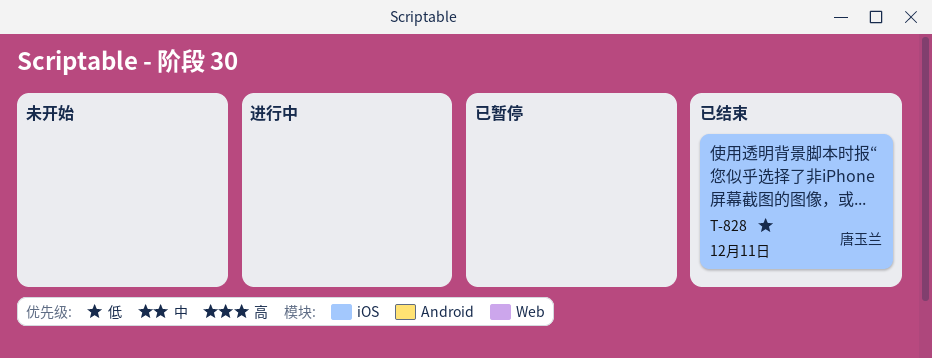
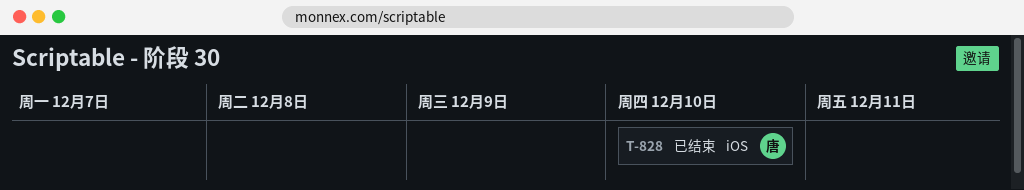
T-828, due: Dec 11 -> Dec 10

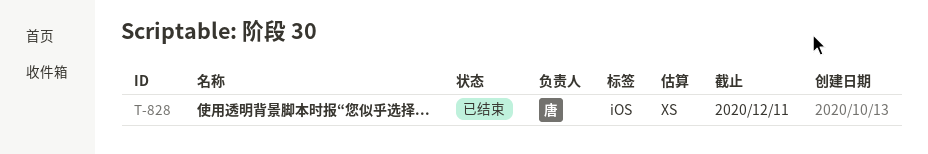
T-828, due: Dec 10 -> Dec 11

